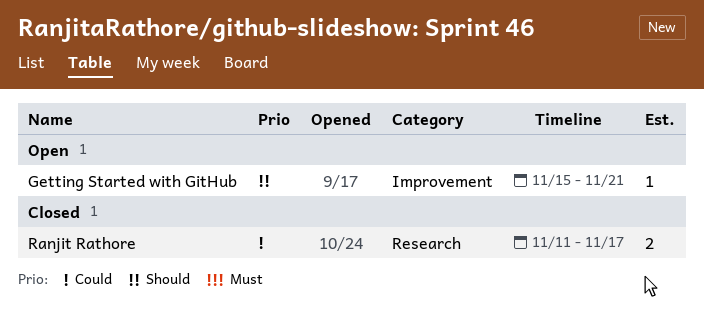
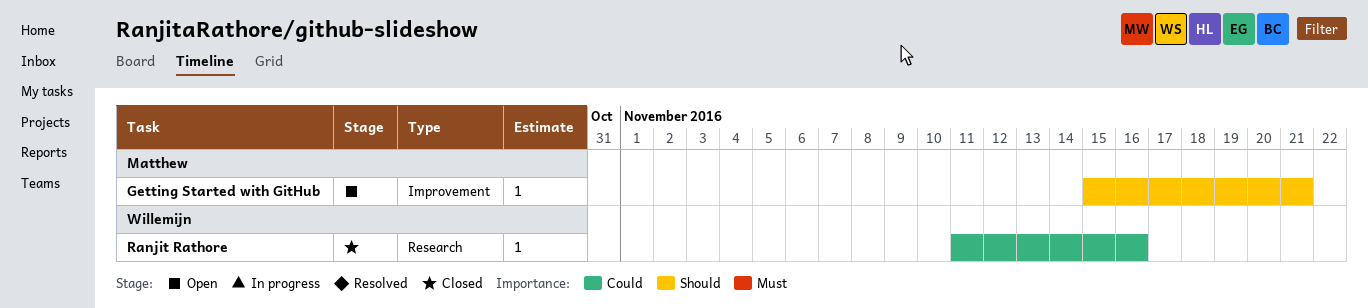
Ranjit Rathore, estimate: 2 -> 1
Ranjit Rathore, due: Nov 17 -> Nov 16

